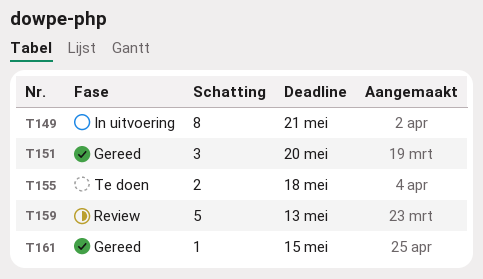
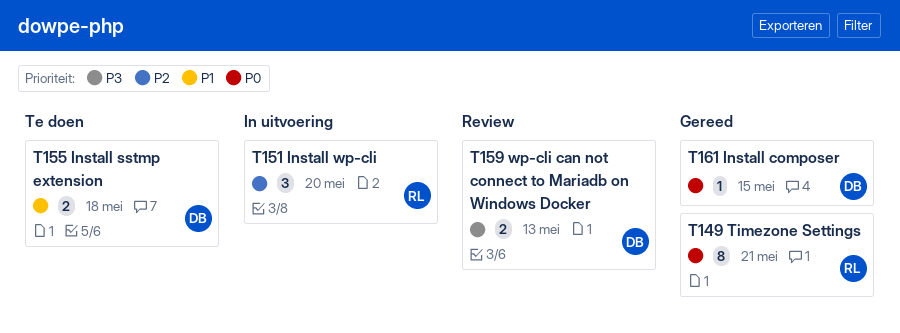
T149, status: In uitvoering -> Gereed
T151, status: Gereed -> In uitvoering
T159, estimate: 5 -> 2

